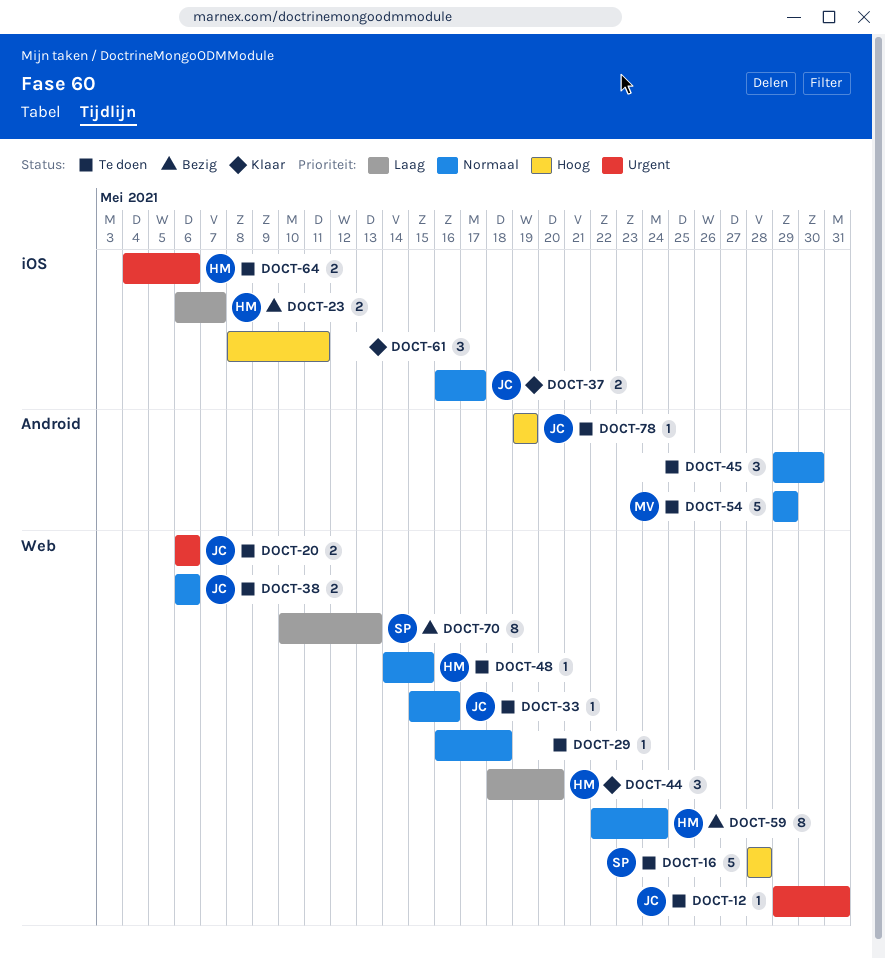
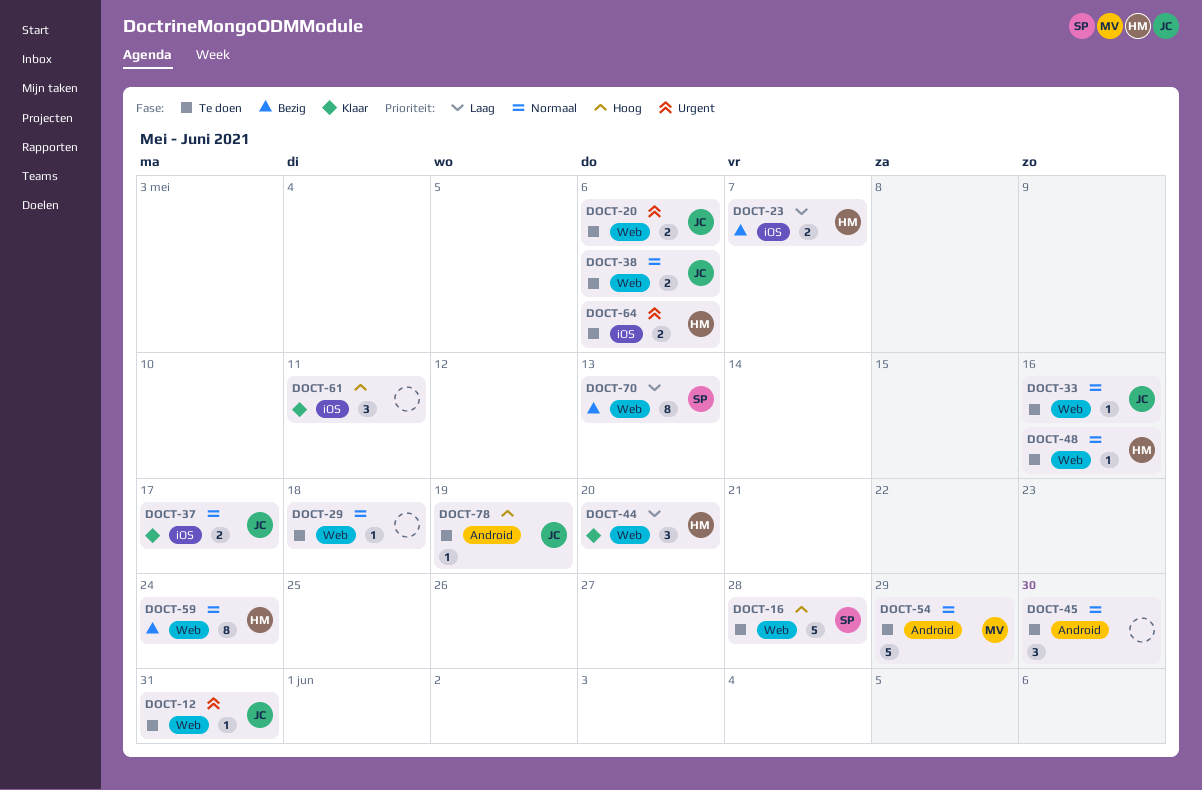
DOCT-48, due: May 15 -> May 16

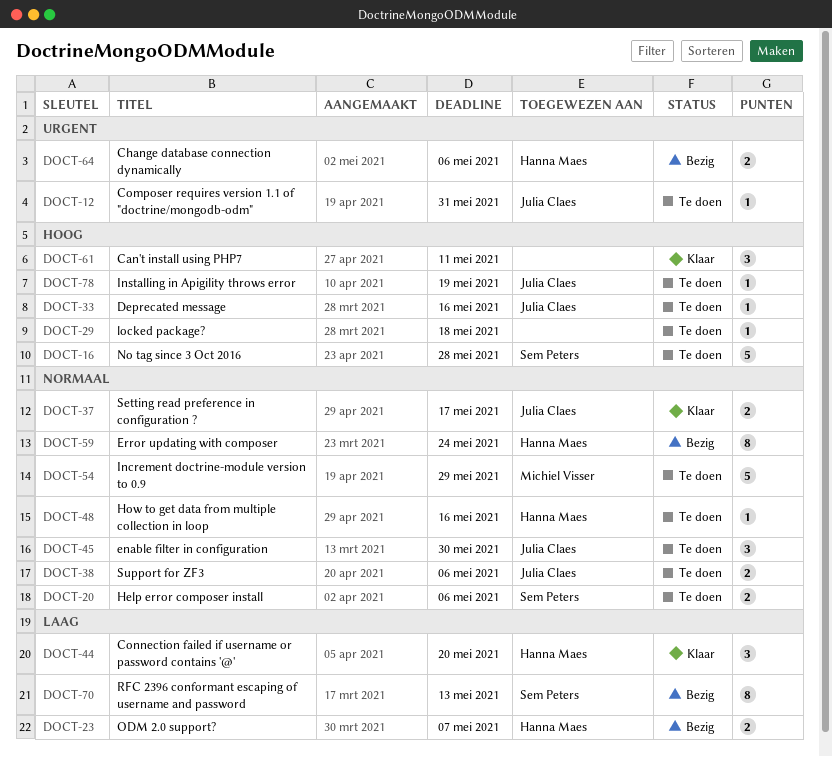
DOCT-20, owner: Julia Claes -> Sem Peters
DOCT-20, priority: Urgent -> Normaal
DOCT-29, priority: Normaal -> Hoog
DOCT-33, priority: Normaal -> Hoog
DOCT-45, owner: none -> Julia Claes
DOCT-64, status: Te doen -> Bezig

